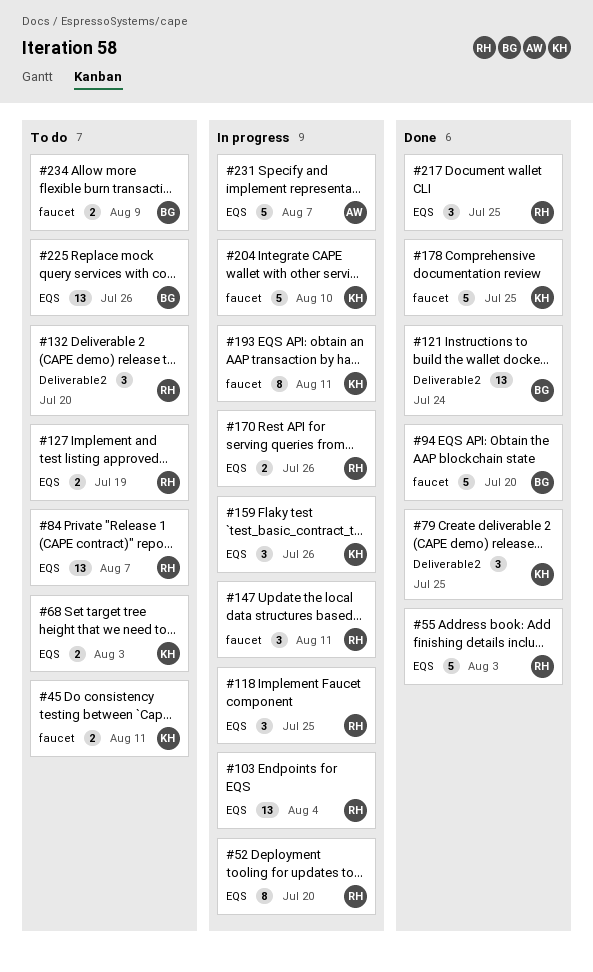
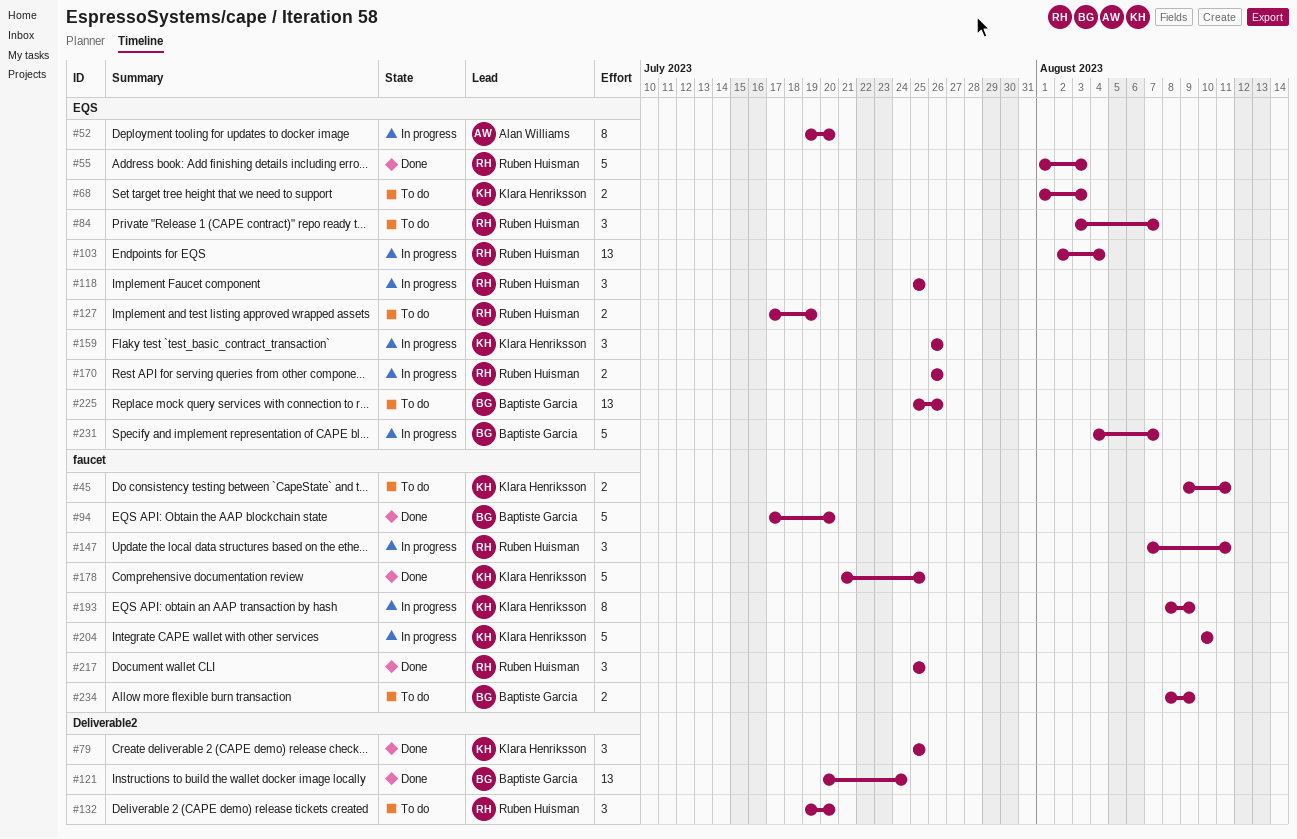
#52, owner: Ruben Huisman -> Alan Williams
#84, estimate: 13 -> 3
#193, due: Aug 11 -> Aug 9
#217, label: EQS -> faucet
#231, owner: Alan Williams -> Baptiste Garcia

